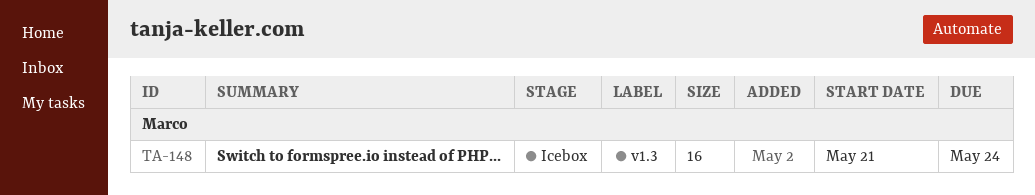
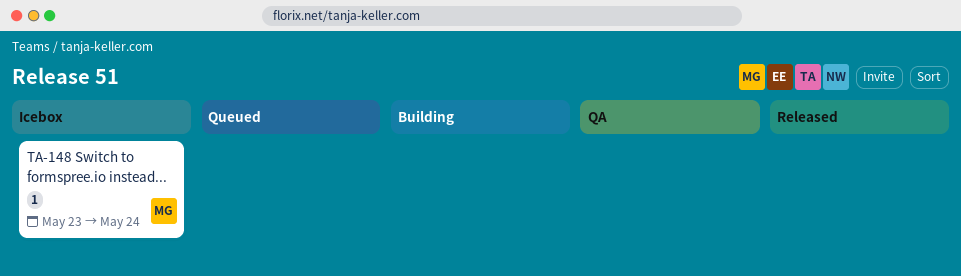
TA-148, estimate: 16 -> 1
TA-148, start: May 21 -> May 23

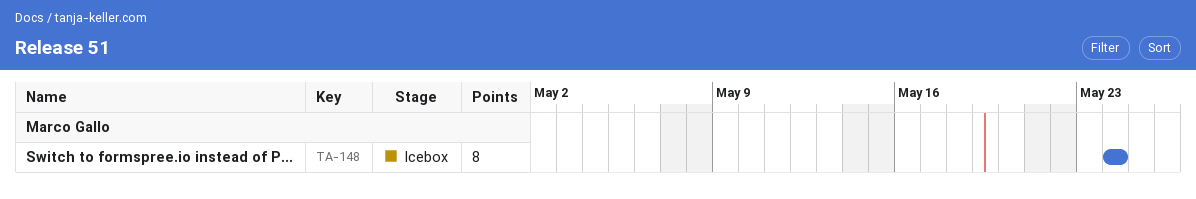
TA-148, estimate: 1 -> 8
TA-148, start: May 23 -> May 24

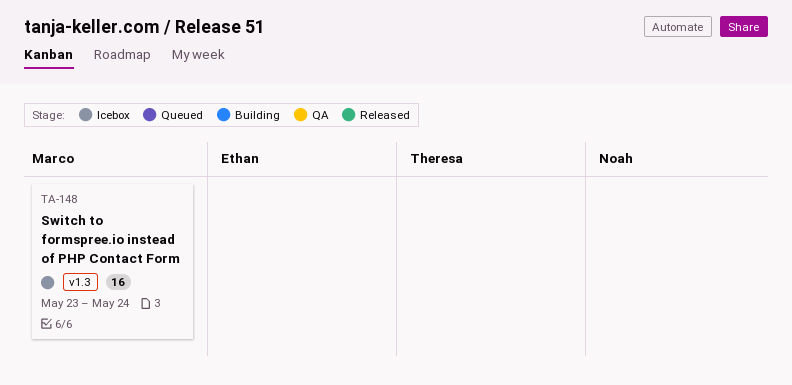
TA-148, estimate: 8 -> 16
TA-148, start: May 24 -> May 23

